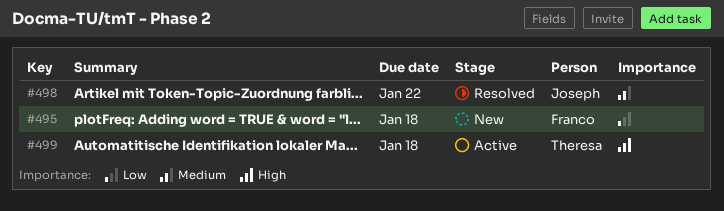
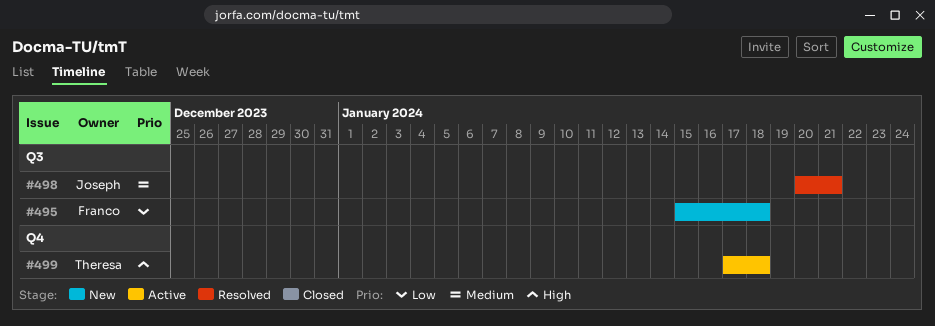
#498, due: Jan 22 -> Jan 21

